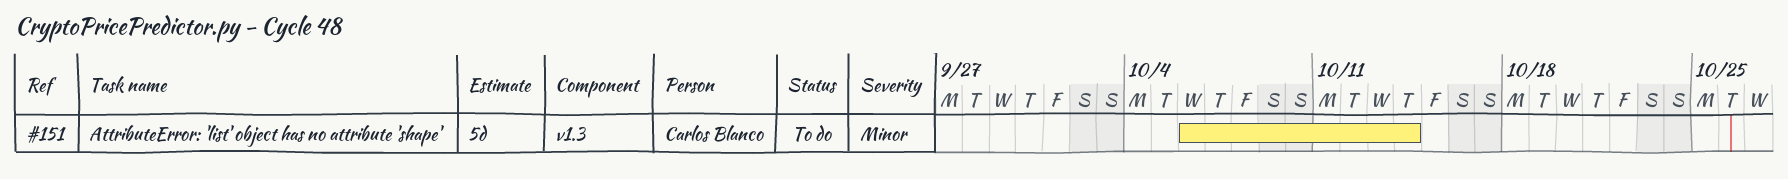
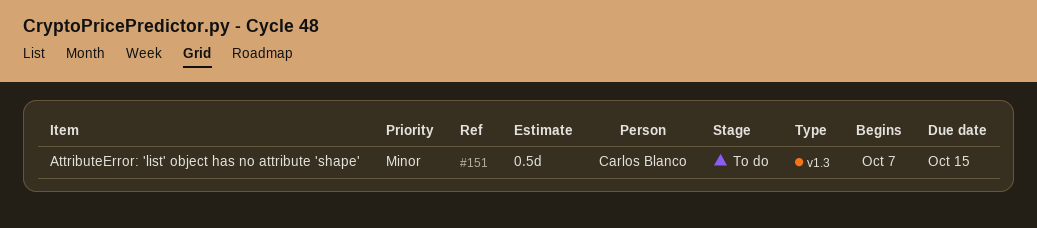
#151, estimate: 5d -> 0.5d
#151, start: Oct 6 -> Oct 7
#151, due: Oct 14 -> Oct 15

